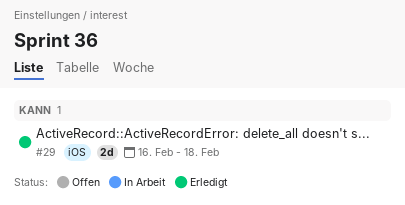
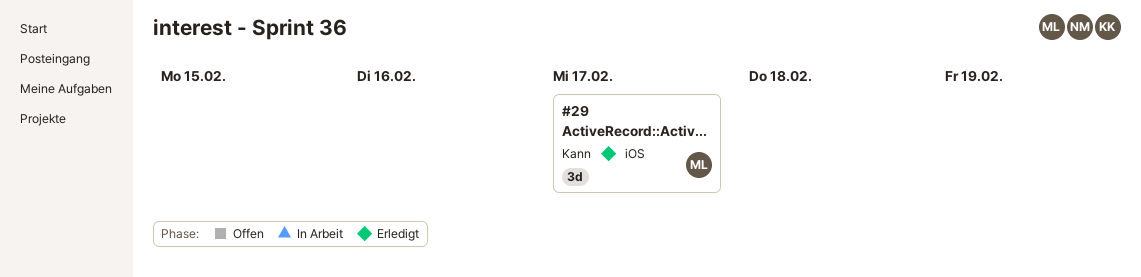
#29, estimate: 2d -> 3d
#29, due: Feb 18 -> Feb 17

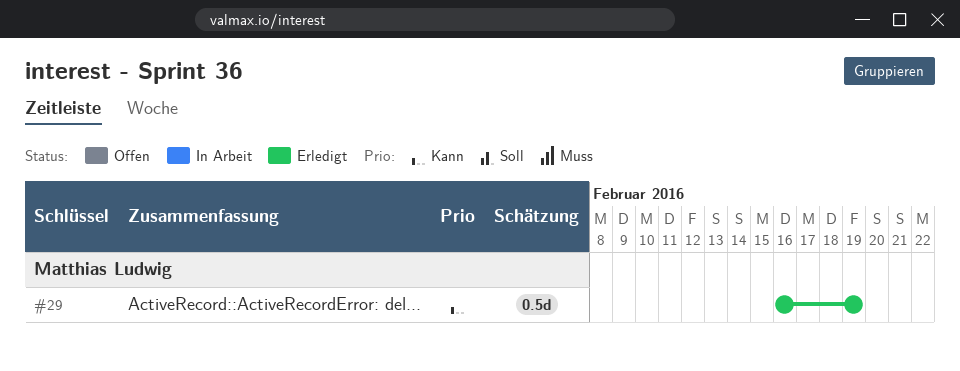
#29, estimate: 3d -> 0.5d
#29, due: Feb 17 -> Feb 19

